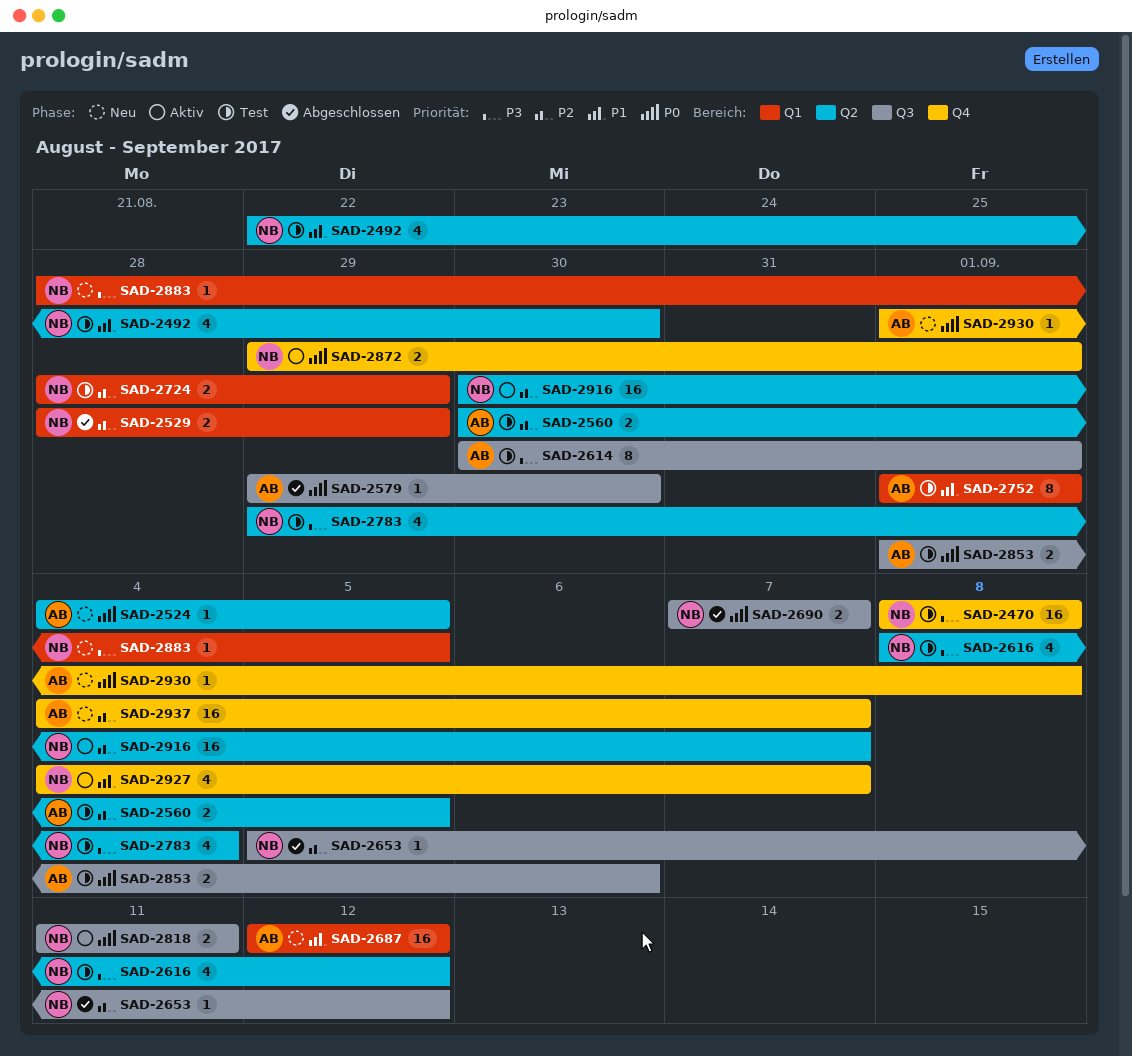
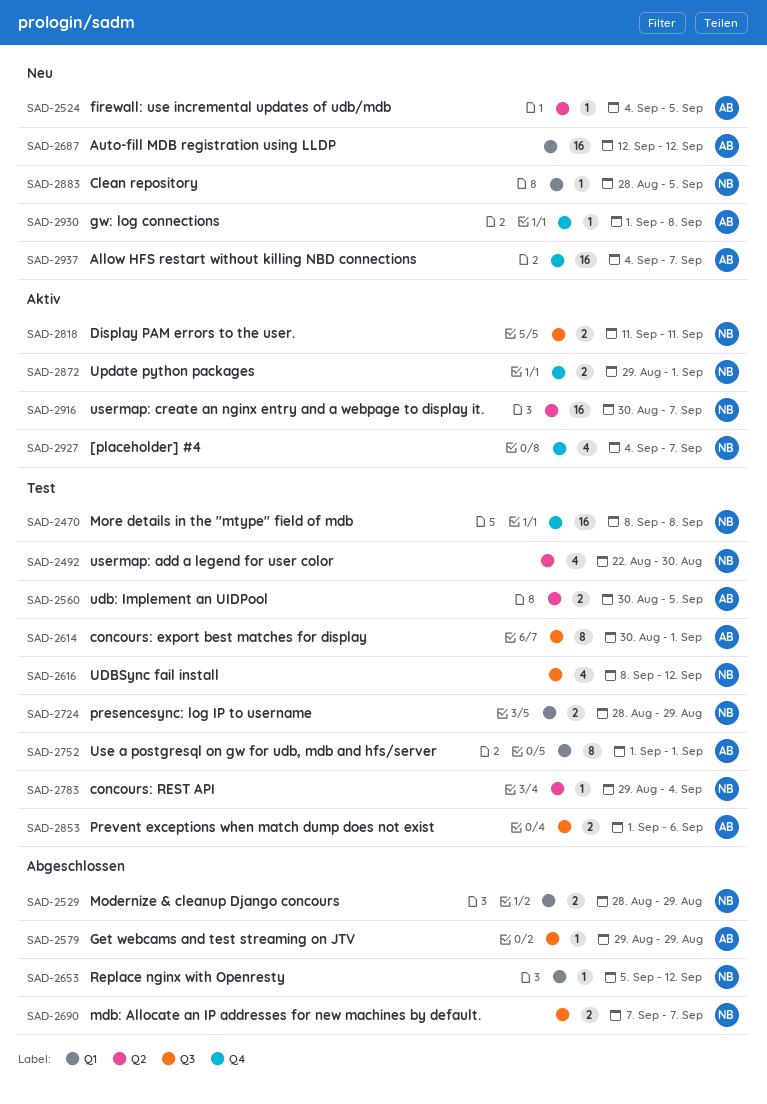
SAD-2579, due: Aug 30 -> Aug 29
SAD-2616, label: Q2 -> Q3
SAD-2653, label: Q3 -> Q1
SAD-2783, estimate: 4 -> 1

